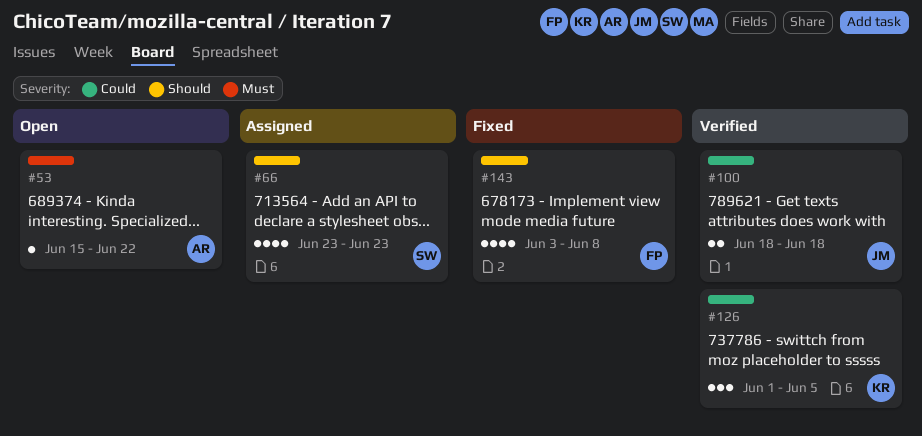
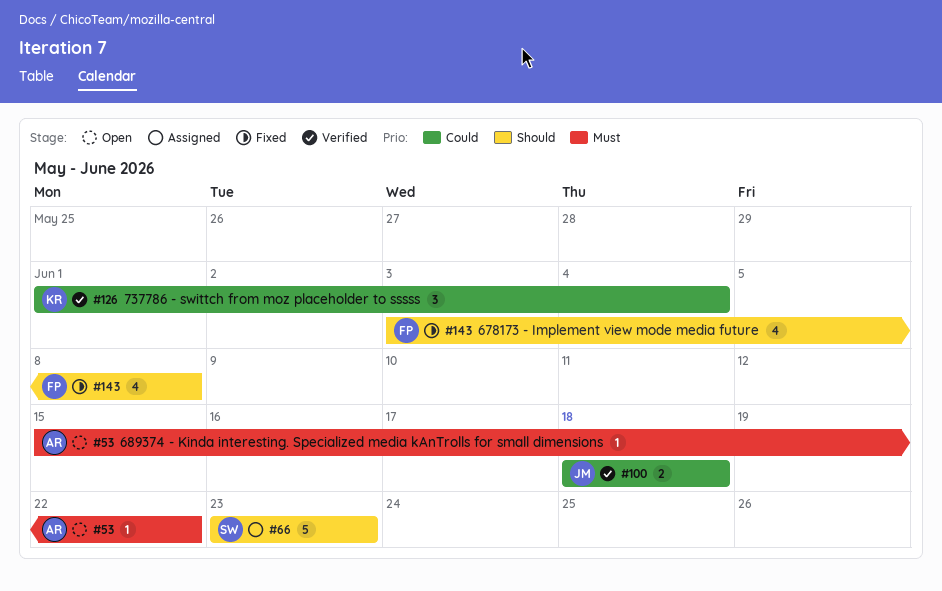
#66, estimate: 4 -> 5
#126, due: Jun 5 -> Jun 4

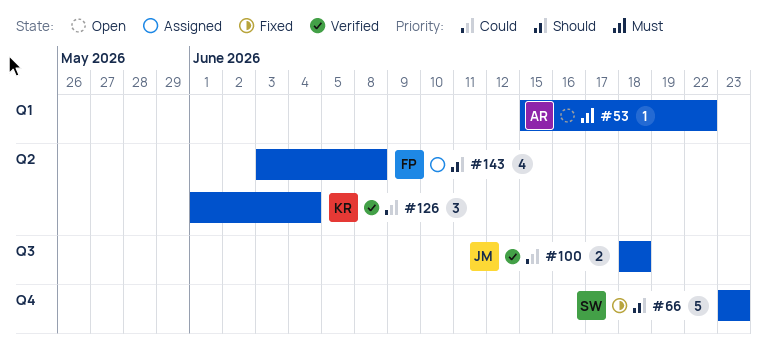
#66, status: Assigned -> Fixed
#143, status: Fixed -> Assigned

